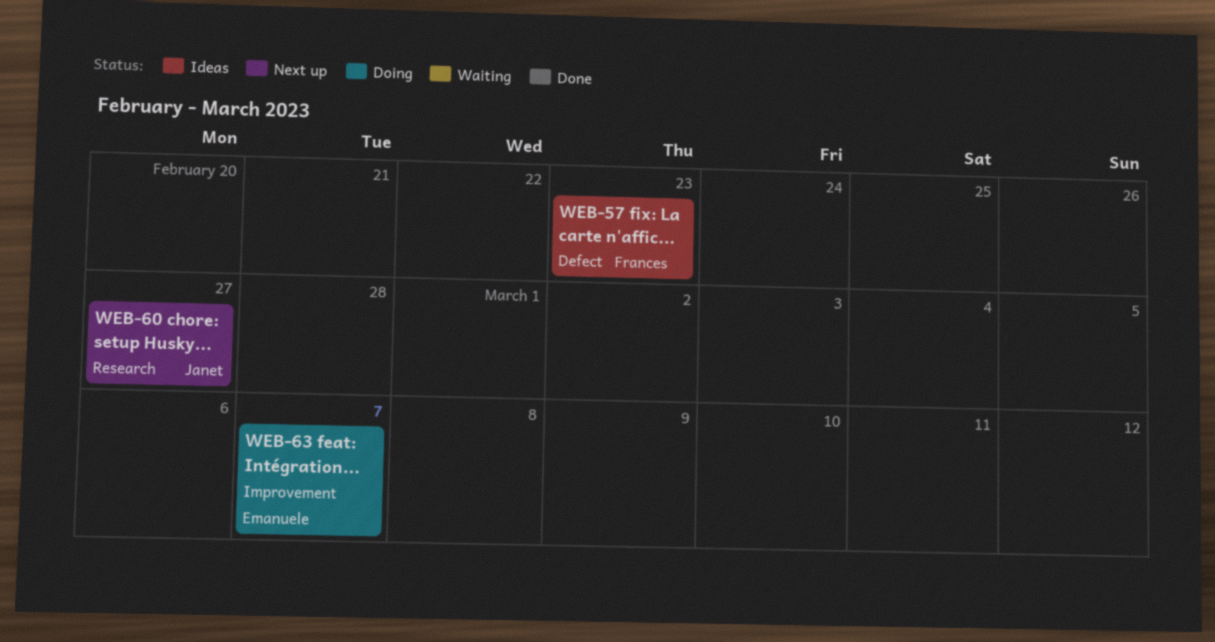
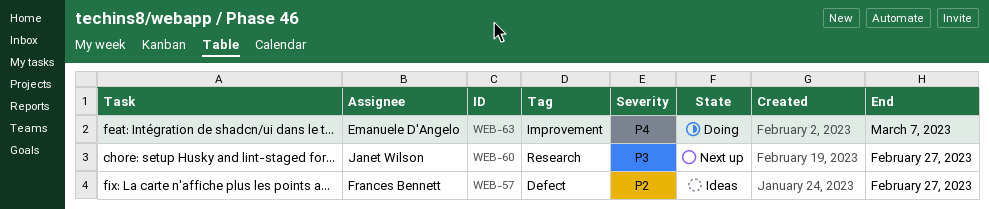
WEB-57, due: Feb 23 -> Feb 27

